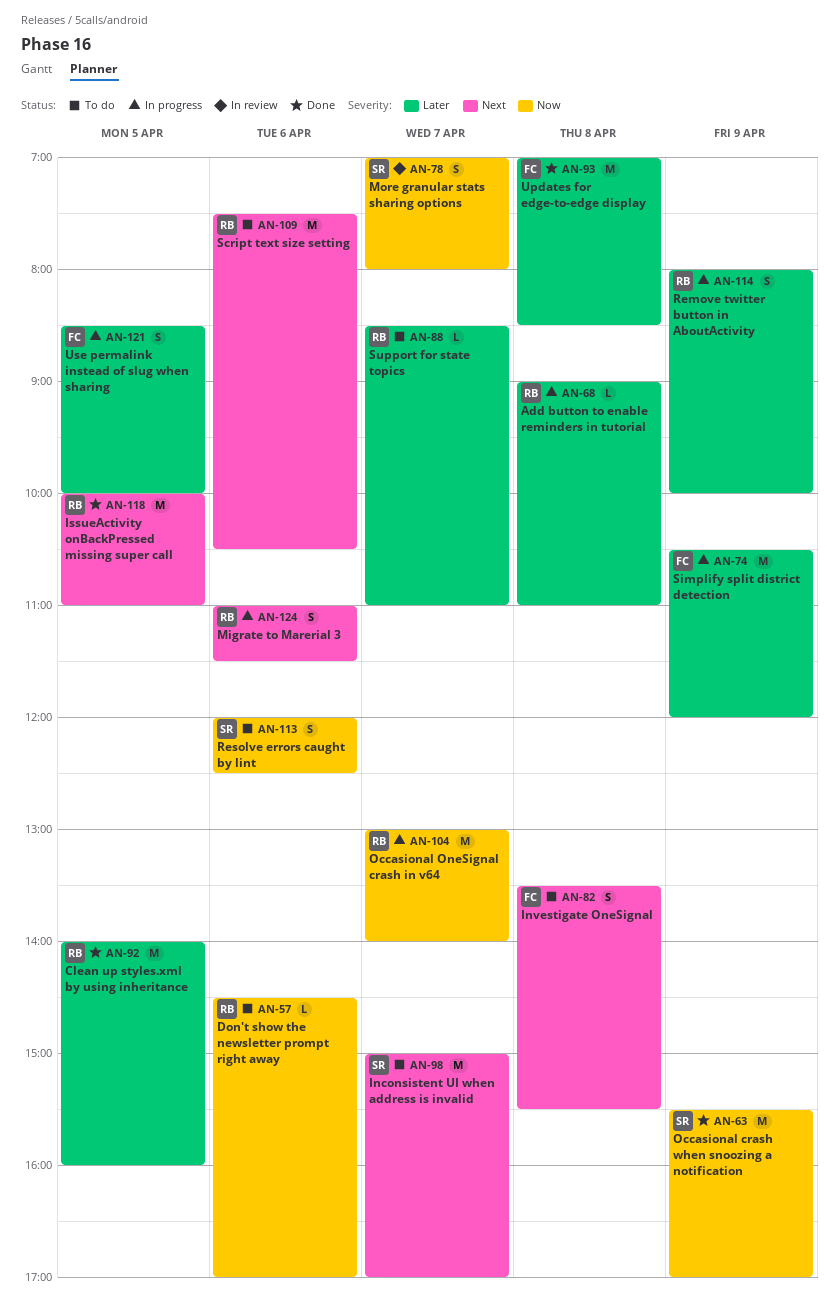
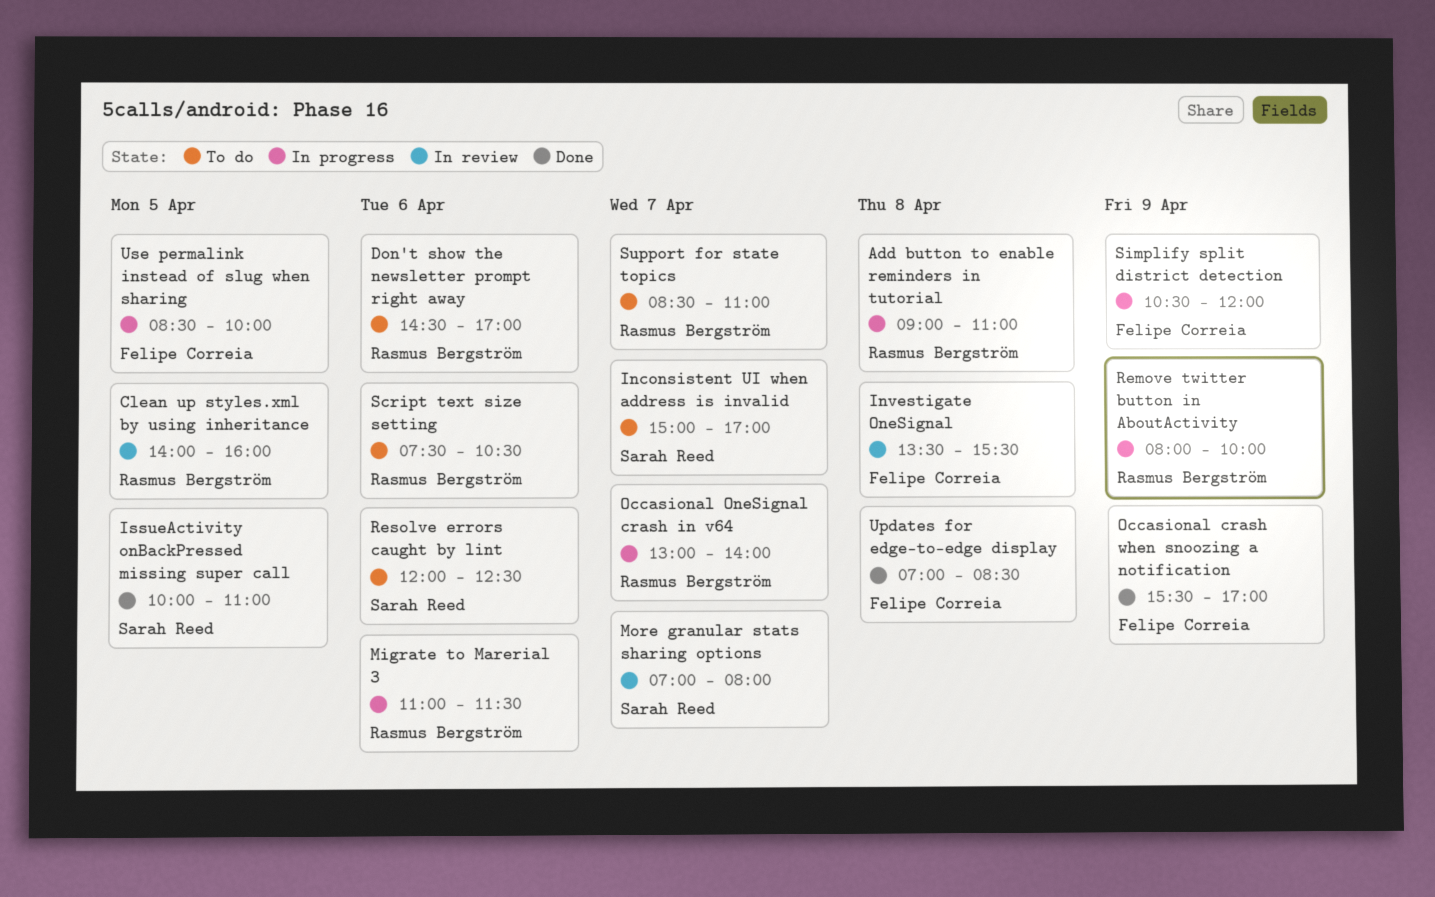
Clean up styles.xml by using inheritance, status: Done -> In review
Investigate OneSignal, status: To do -> In review
IssueActivity onBackPressed missing super call, owner: Rasmus Bergström -> Sarah Reed
Occasional crash when snoozing a notification, owner: Sarah Reed -> Felipe Correia

